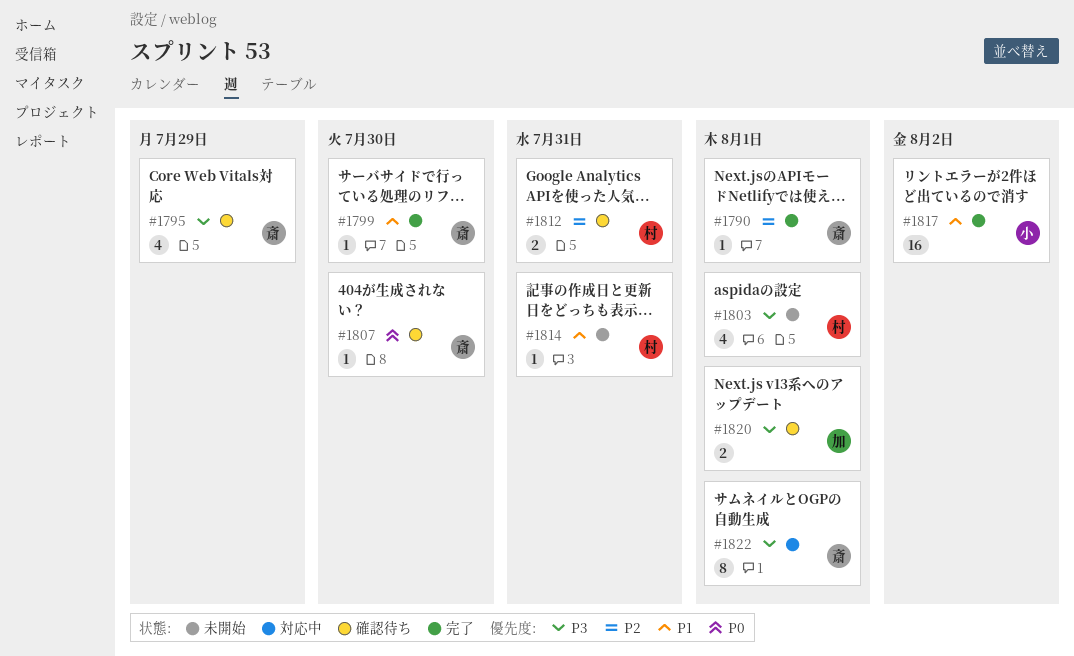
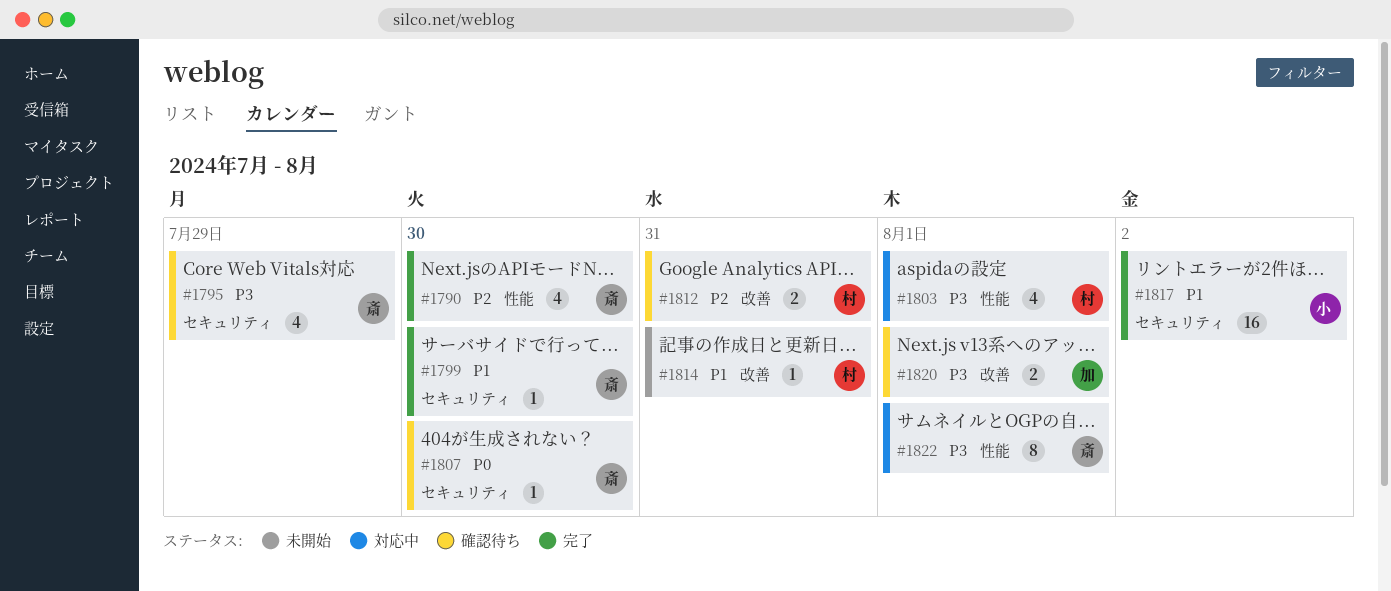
#1790, estimate: 1 -> 4
#1790, due: Aug 1 -> Jul 30
#1803, status: 未開始 -> 対応中

